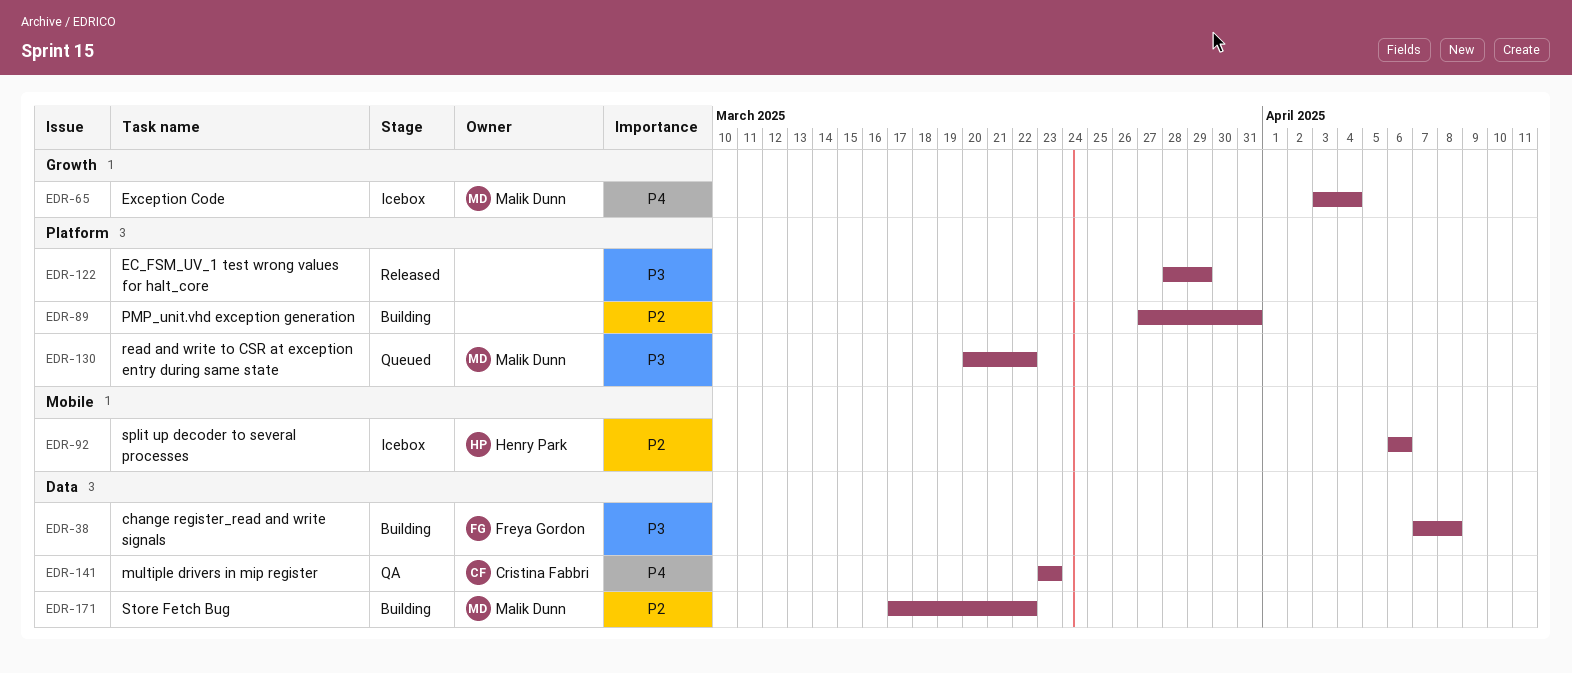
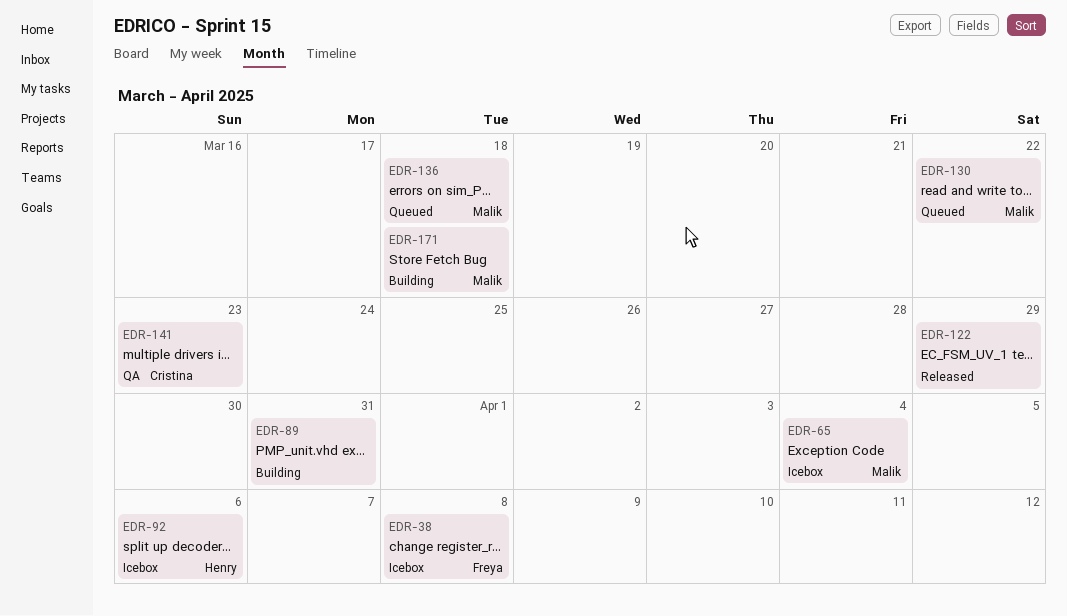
EDR-38, status: Building -> Icebox
EDR-136: none -> present
EDR-171, due: Mar 22 -> Mar 18

